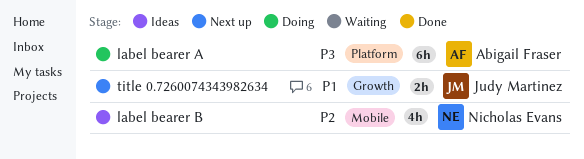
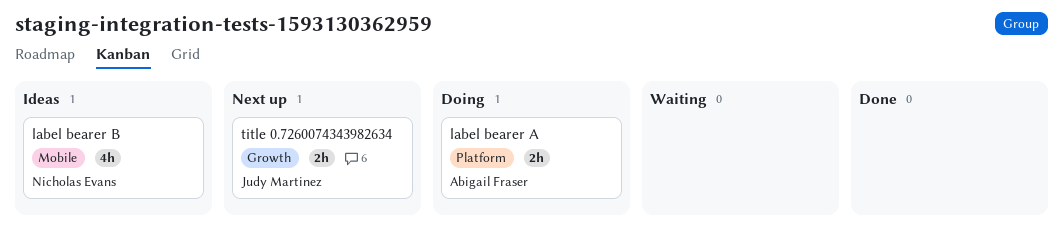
label bearer A, estimate: 6h -> 2h

